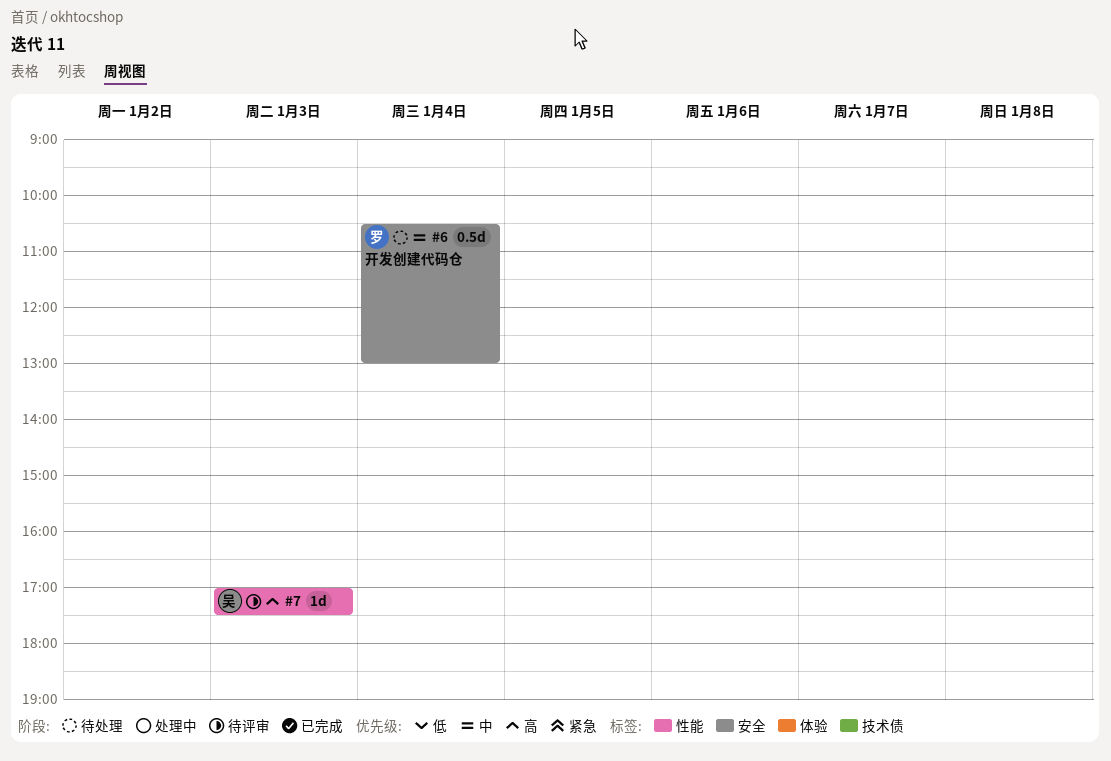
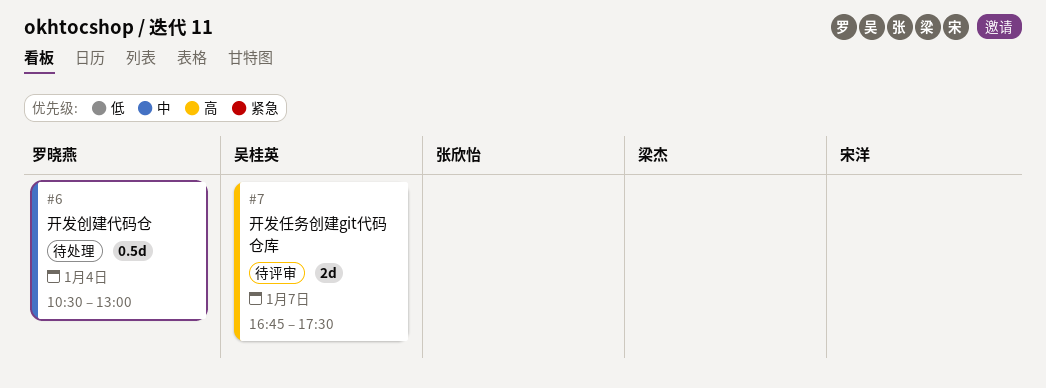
#7, estimate: 1d -> 2d
#7, day: Jan 3 -> Jan 7
#7, begins: 17:00 -> 16:45

